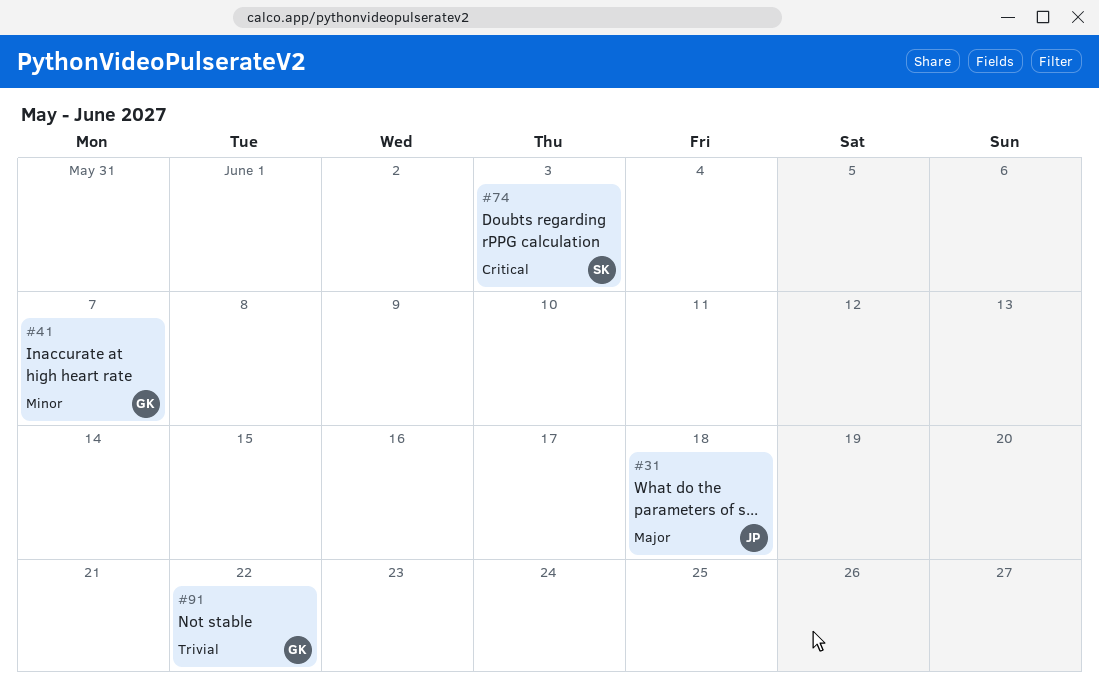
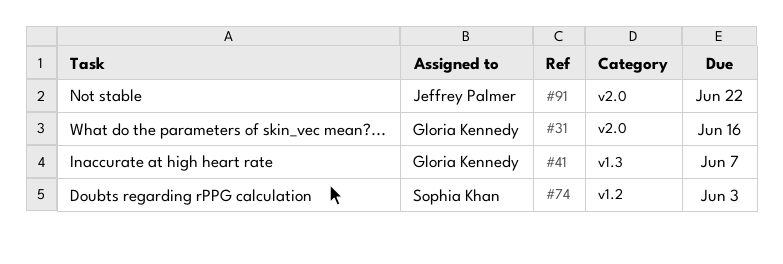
#31, owner: Jeffrey Palmer -> Gloria Kennedy
#31, due: Jun 18 -> Jun 16
#91, owner: Gloria Kennedy -> Jeffrey Palmer

